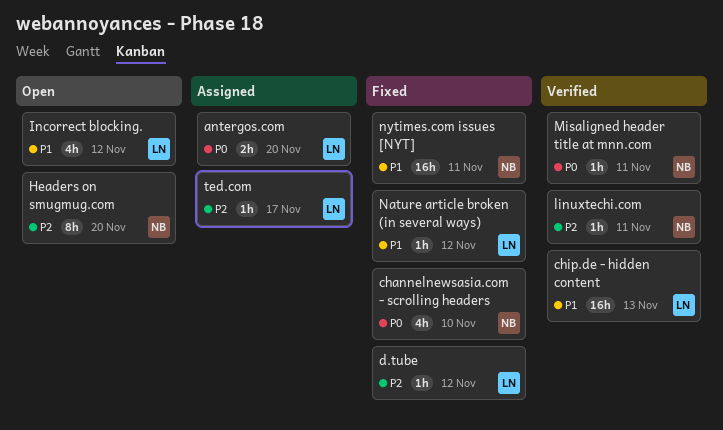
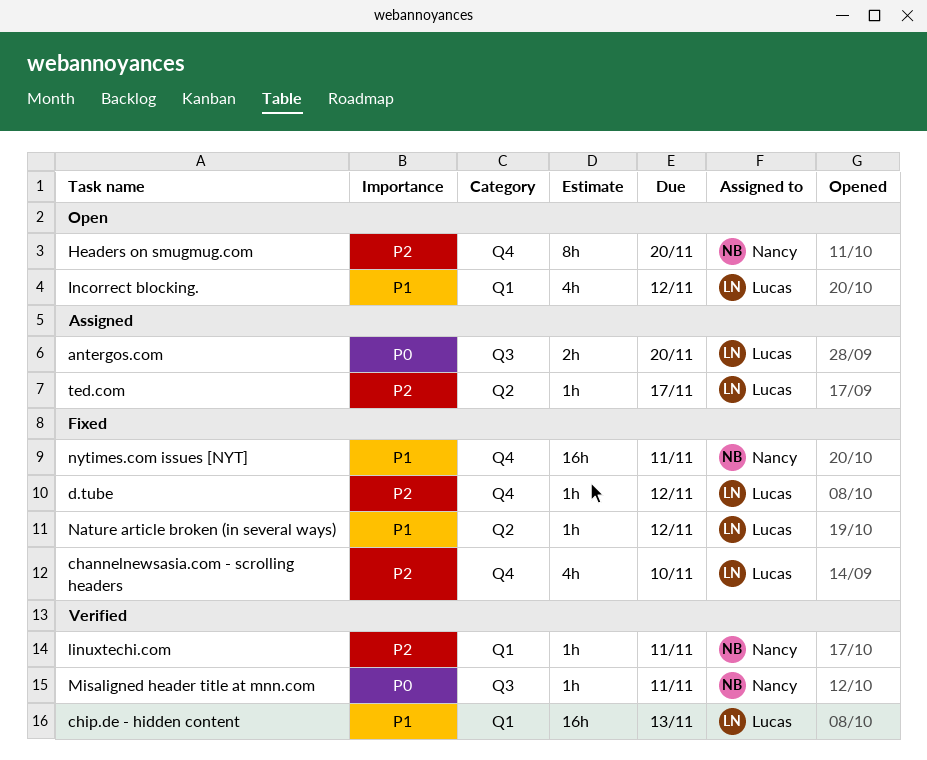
channelnewsasia.com - scrolling headers, owner: Nancy -> Lucas
channelnewsasia.com - scrolling headers, priority: P0 -> P2

